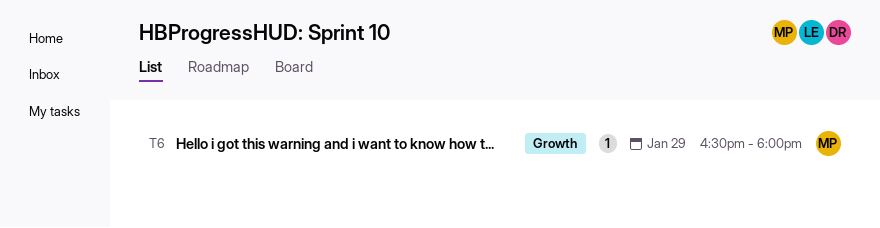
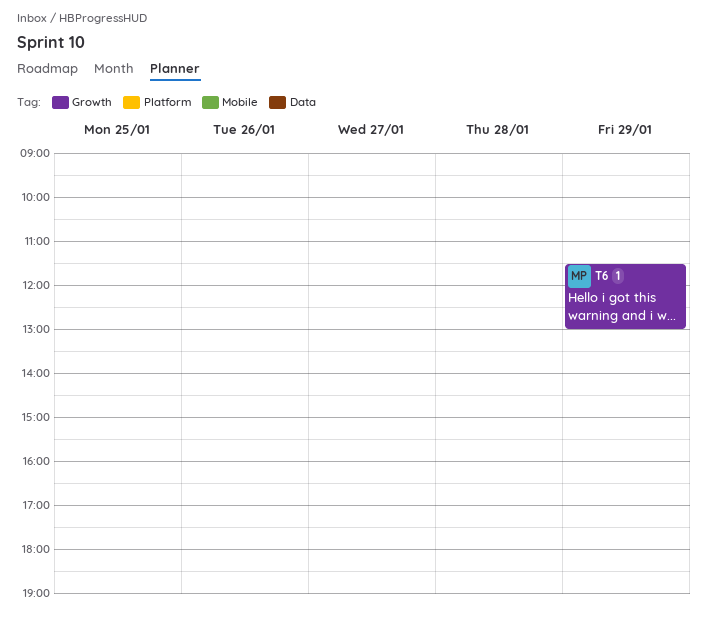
T6, begins: 16:30 -> 11:30
T6, ends: 18:00 -> 13:00

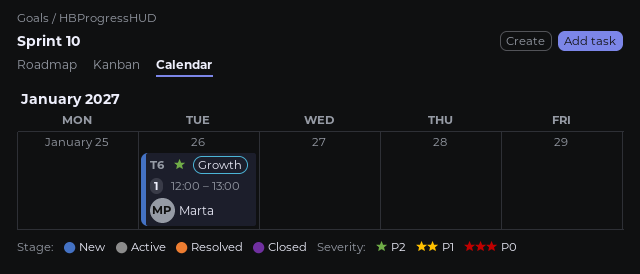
T6, day: Jan 29 -> Jan 26
T6, begins: 11:30 -> 12:00

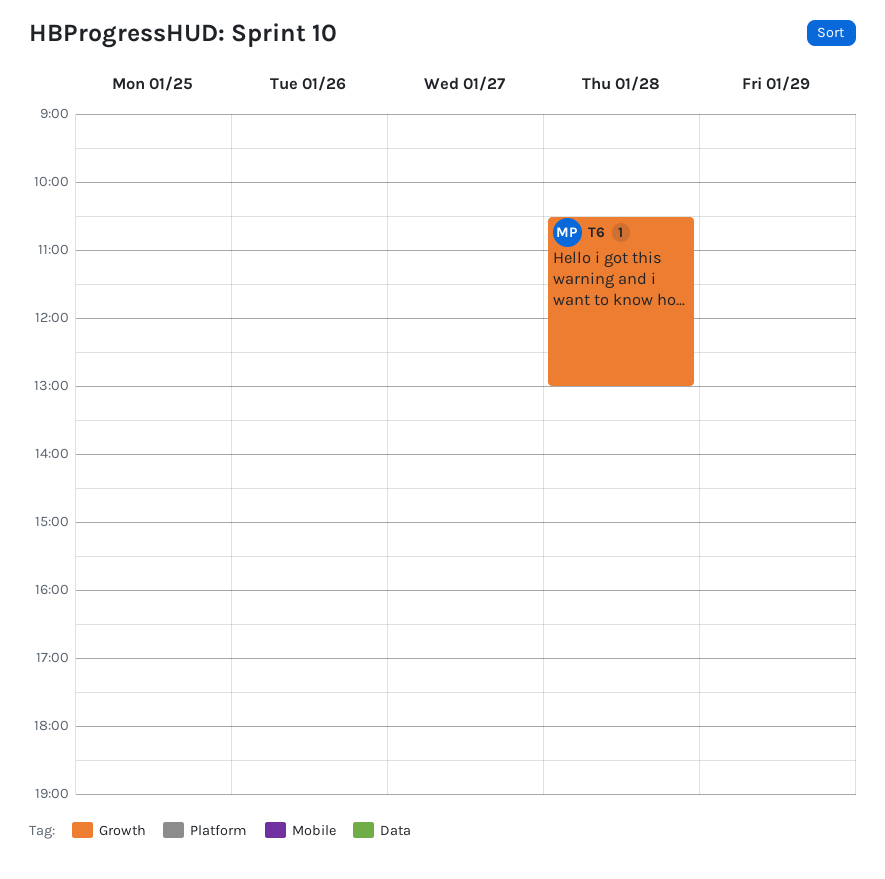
T6, day: Jan 26 -> Jan 28
T6, begins: 12:00 -> 10:30

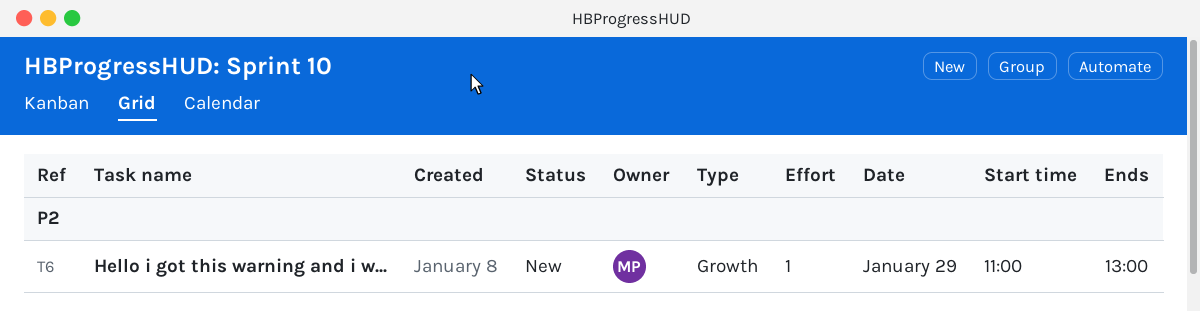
T6, day: Jan 28 -> Jan 29
T6, begins: 10:30 -> 11:00

